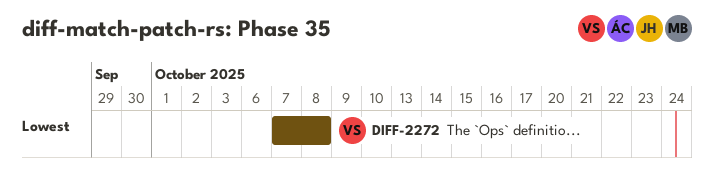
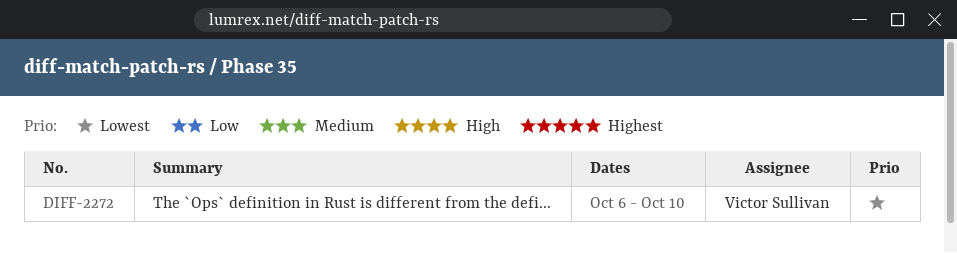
DIFF-2272, start: Oct 7 -> Oct 6
DIFF-2272, due: Oct 8 -> Oct 10

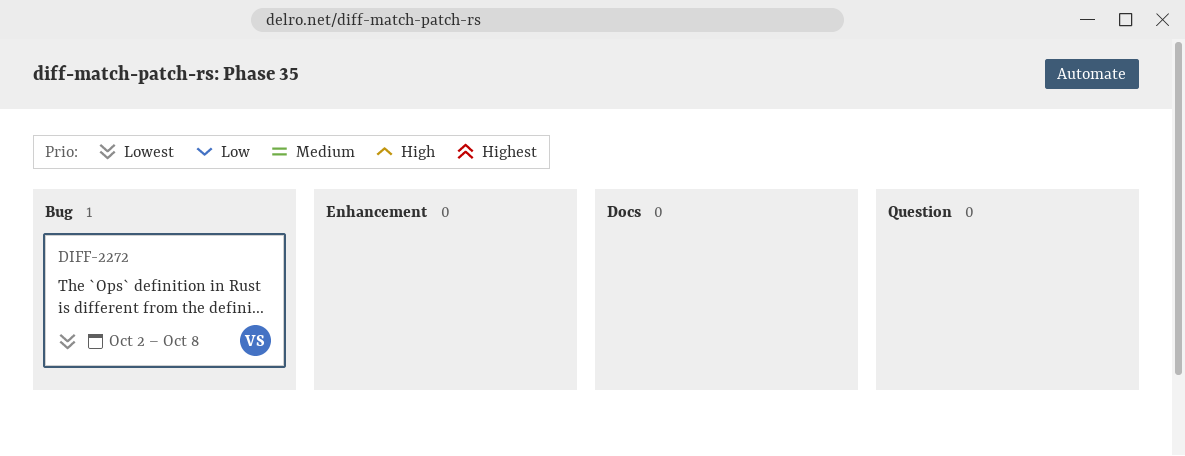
DIFF-2272, start: Oct 6 -> Oct 2
DIFF-2272, due: Oct 10 -> Oct 8

